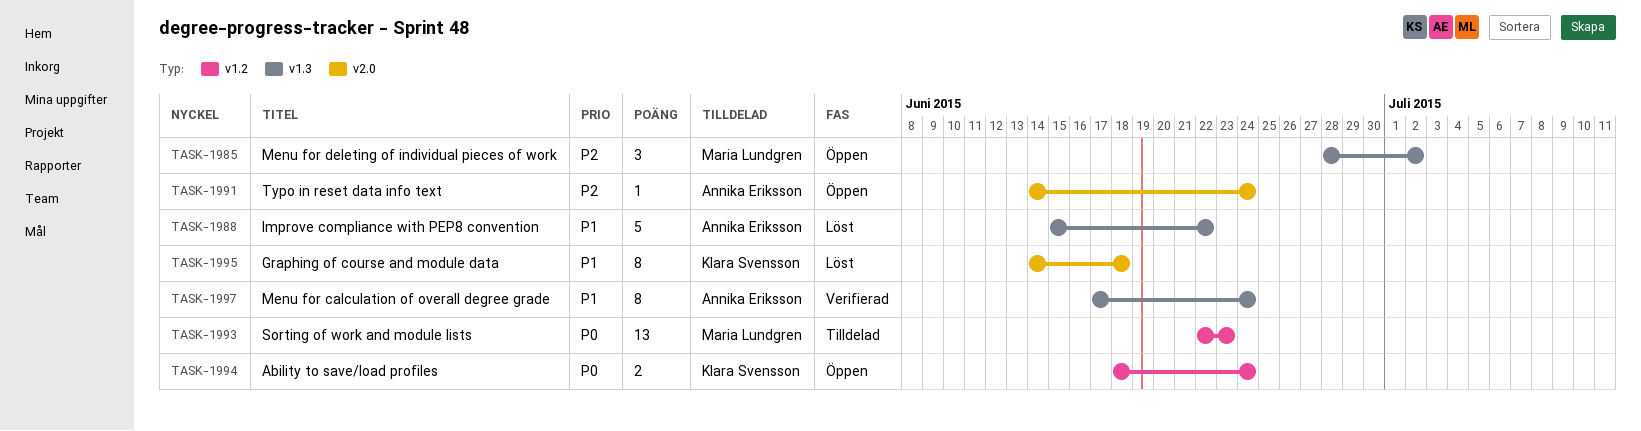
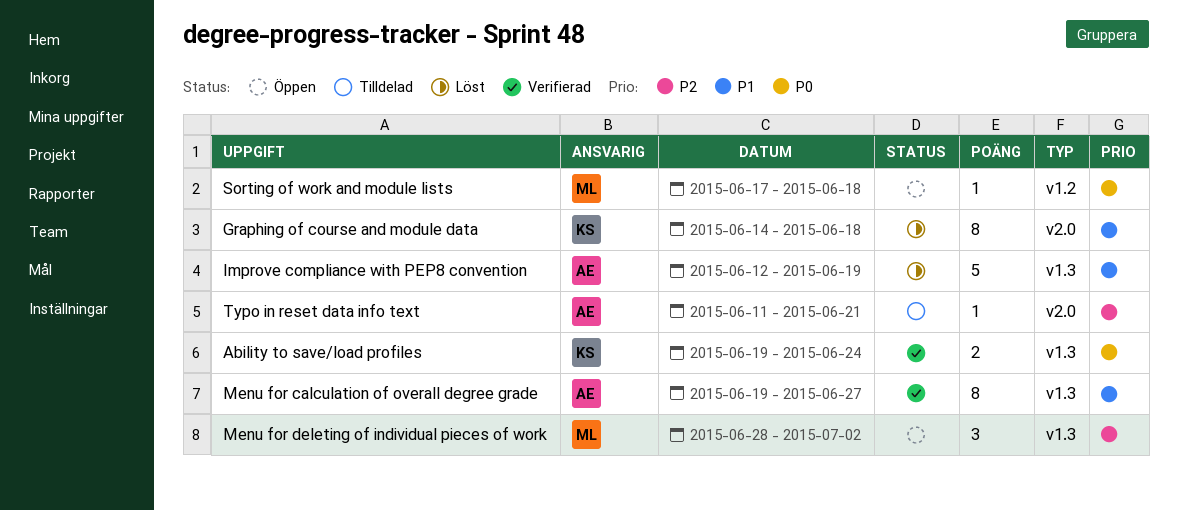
Ability to save/load profiles, status: Öppen -> Verifierad
Ability to save/load profiles, label: v1.2 -> v1.3
Ability to save/load profiles, start: Jun 18 -> Jun 19
Improve compliance with PEP8 convention, start: Jun 15 -> Jun 12
Improve compliance with PEP8 convention, due: Jun 22 -> Jun 19
Menu for calculation of overall degree grade, start: Jun 17 -> Jun 19
Menu for calculation of overall degree grade, due: Jun 24 -> Jun 27
Sorting of work and module lists, status: Tilldelad -> Öppen
Sorting of work and module lists, estimate: 13 -> 1
Sorting of work and module lists, start: Jun 22 -> Jun 17
Sorting of work and module lists, due: Jun 23 -> Jun 18
Typo in reset data info text, status: Öppen -> Tilldelad
Typo in reset data info text, start: Jun 14 -> Jun 11
Typo in reset data info text, due: Jun 24 -> Jun 21

